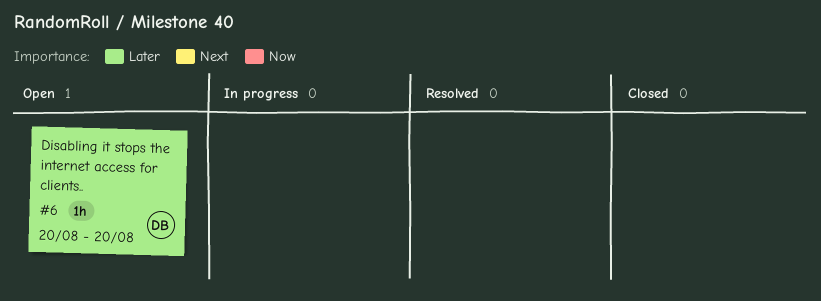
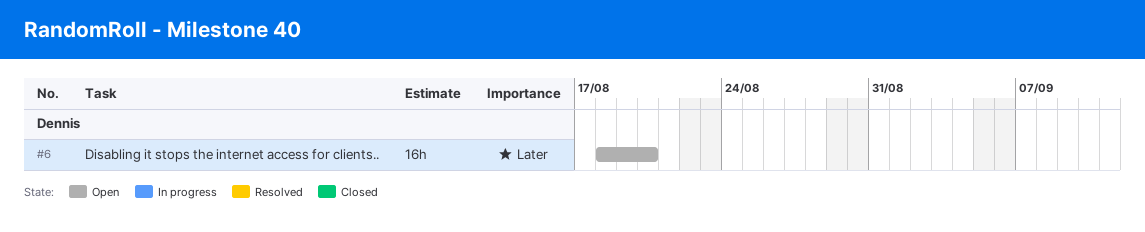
#6, estimate: 1h -> 16h
#6, start: Aug 20 -> Aug 18

